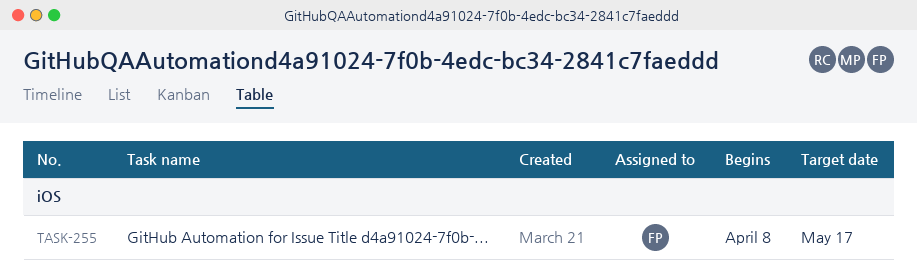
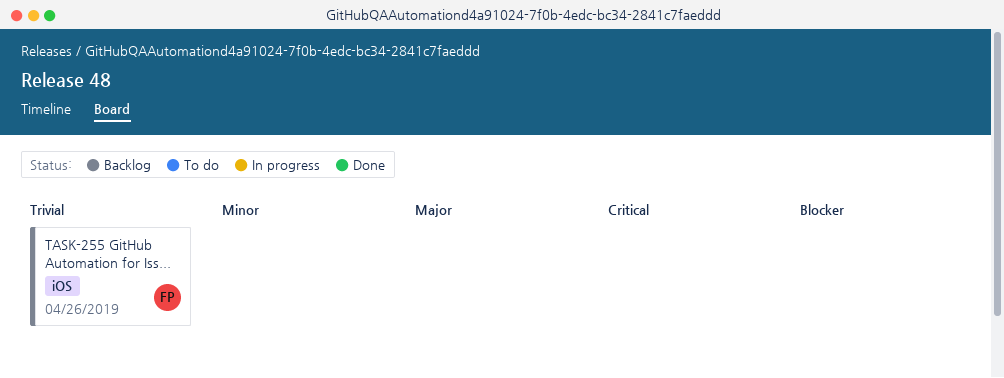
TASK-255, due: May 17 -> Apr 26

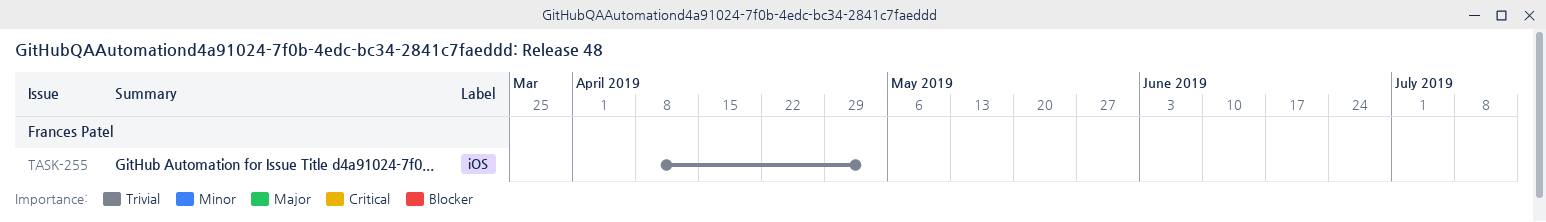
TASK-255, due: Apr 26 -> May 3

